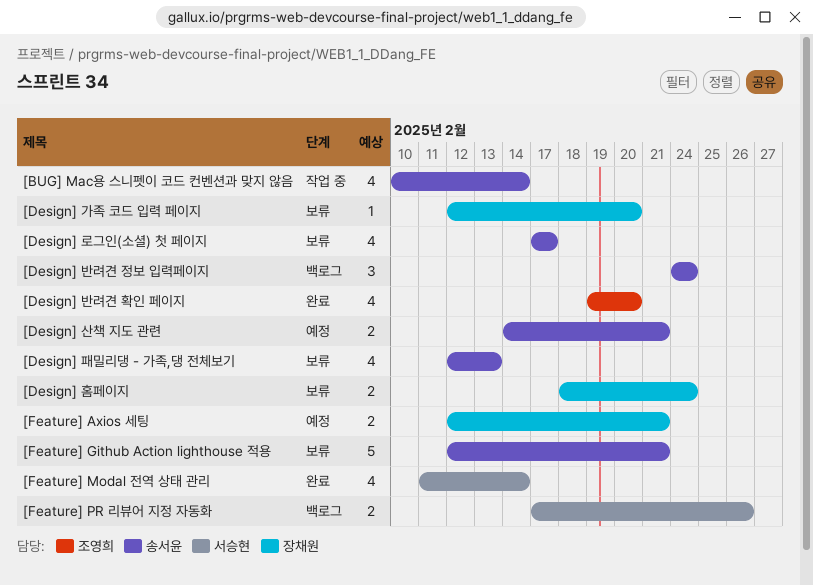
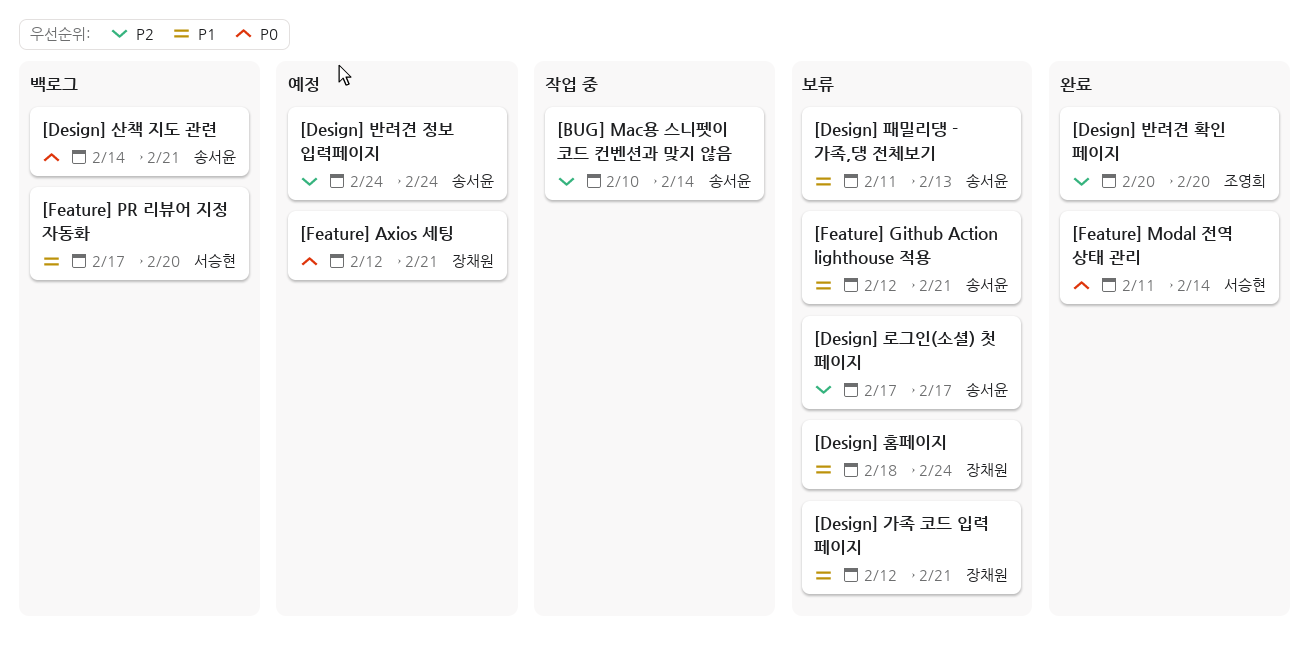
[Design] 가족 코드 입력 페이지, due: Feb 20 -> Feb 21
[Design] 반려견 정보 입력페이지, status: 백로그 -> 예정
[Design] 반려견 확인 페이지, start: Feb 19 -> Feb 20
[Design] 산책 지도 관련, status: 예정 -> 백로그
[Design] 패밀리댕 - 가족,댕 전체보기, start: Feb 12 -> Feb 11
[Feature] PR 리뷰어 지정 자동화, due: Feb 26 -> Feb 20

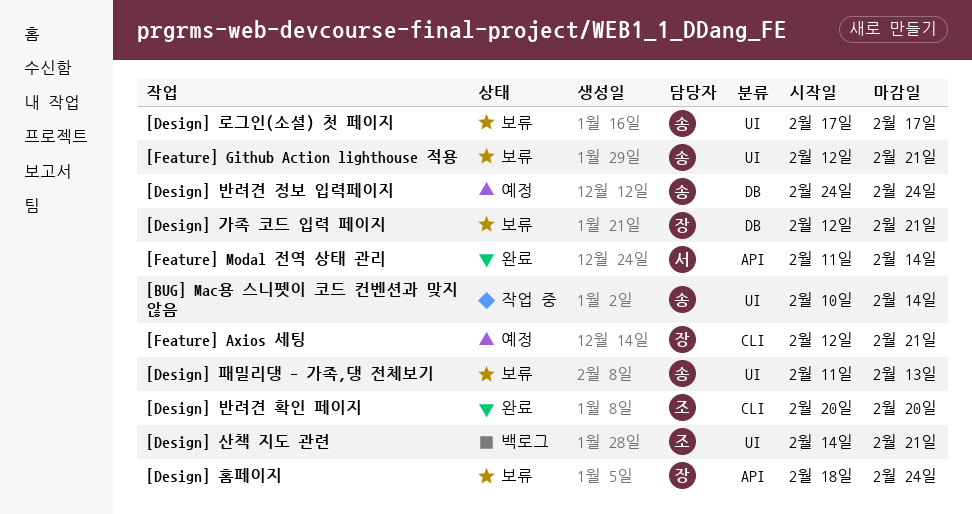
[Design] 산책 지도 관련, owner: 송서윤 -> 조영희
[Feature] PR 리뷰어 지정 자동화: present -> none

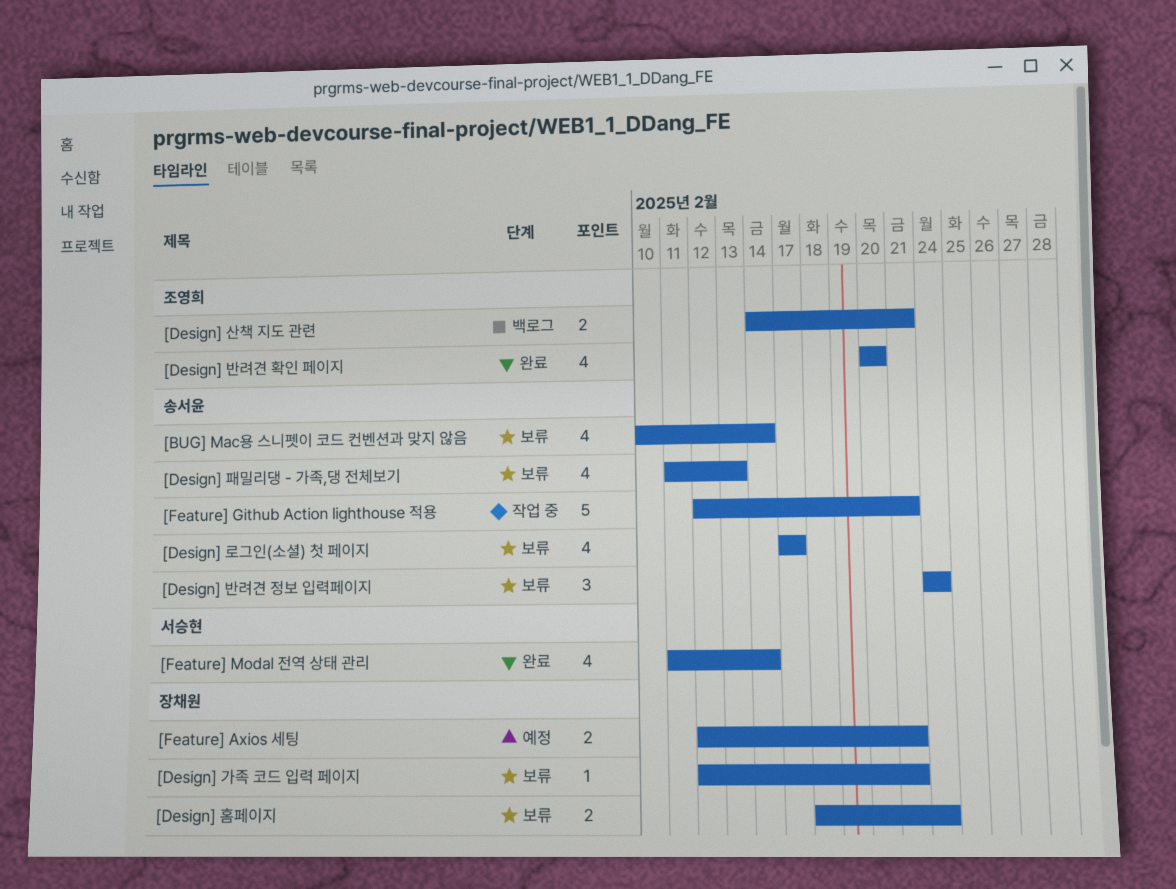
[BUG] Mac용 스니펫이 코드 컨벤션과 맞지 않음, status: 작업 중 -> 보류
[Design] 반려견 정보 입력페이지, status: 예정 -> 보류
[Feature] Github Action lighthouse 적용, status: 보류 -> 작업 중

